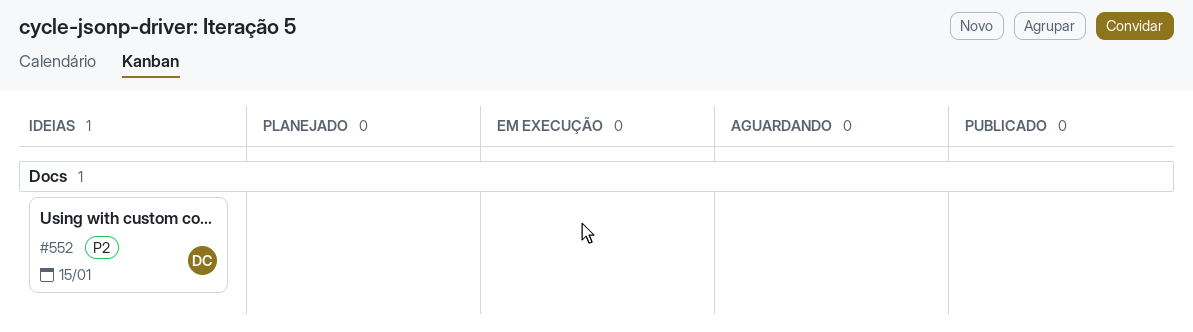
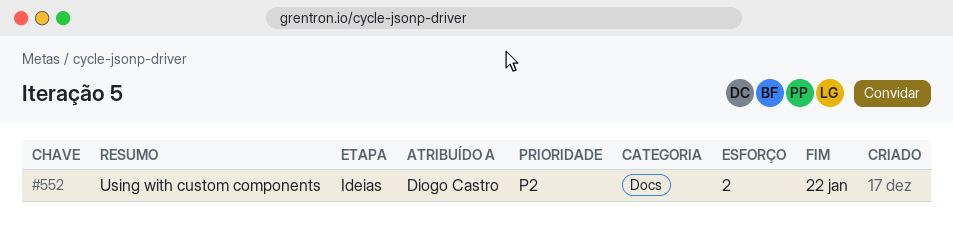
#552, due: Jan 15 -> Jan 22

